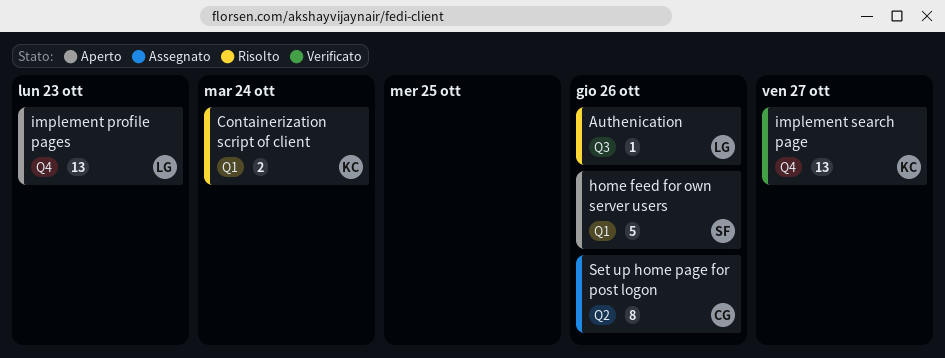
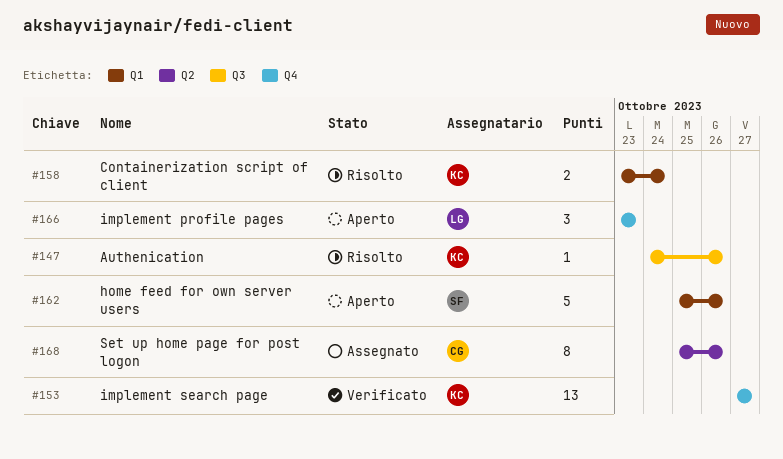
Authenication, owner: LG -> KC
implement profile pages, estimate: 13 -> 3

